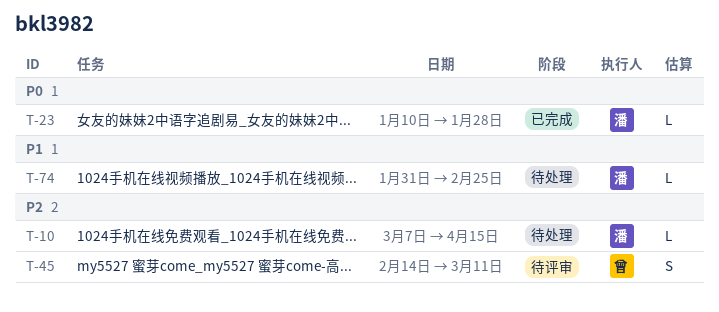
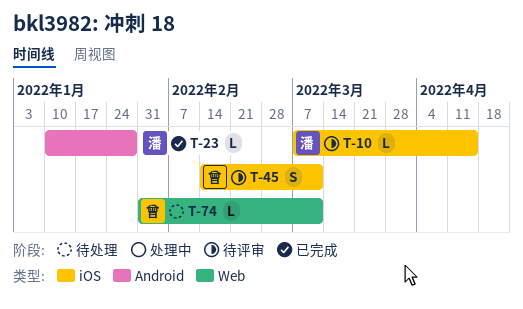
T-10, status: 待处理 -> 待评审
T-74, owner: 潘 -> 曾
T-74, due: Feb 25 -> Mar 11

